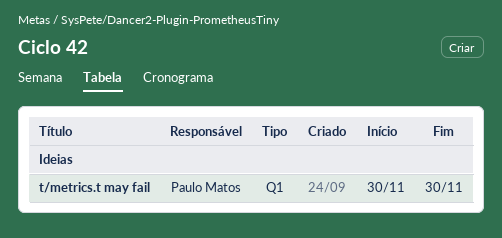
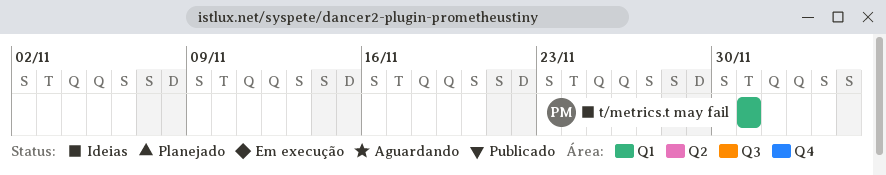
t/metrics.t may fail, start: Nov 30 -> Dec 1
t/metrics.t may fail, due: Nov 30 -> Dec 1

